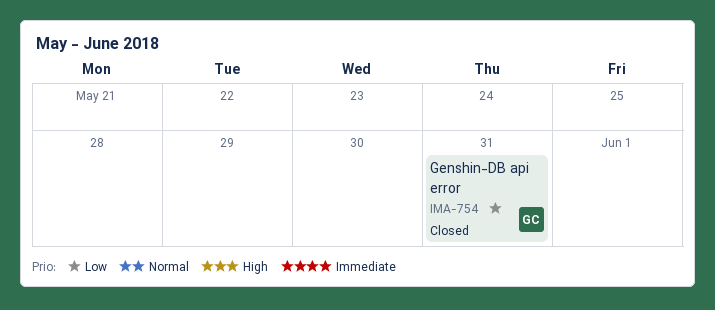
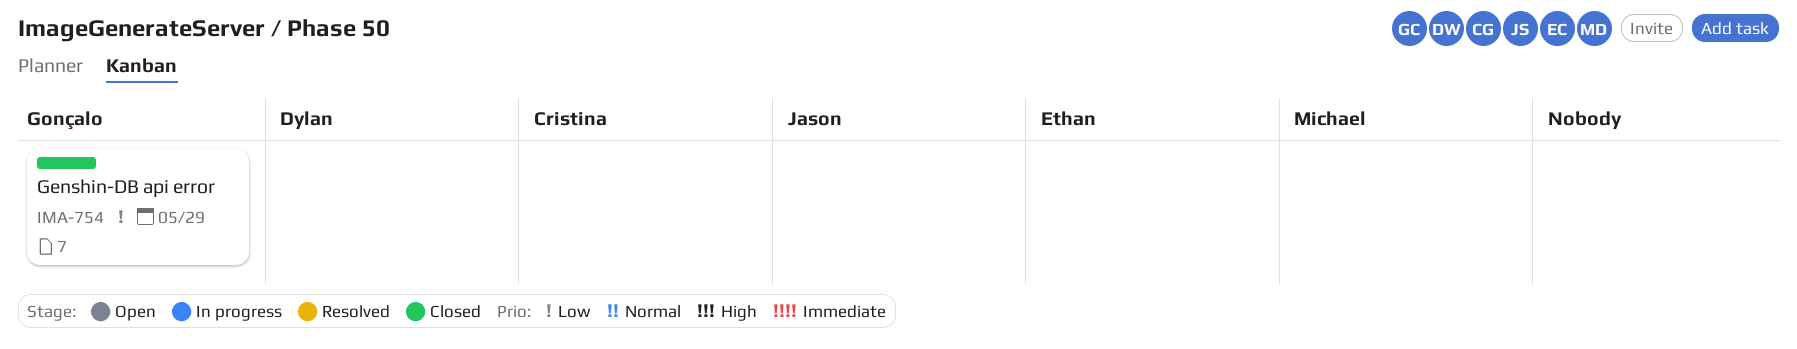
IMA-754, due: May 31 -> May 29

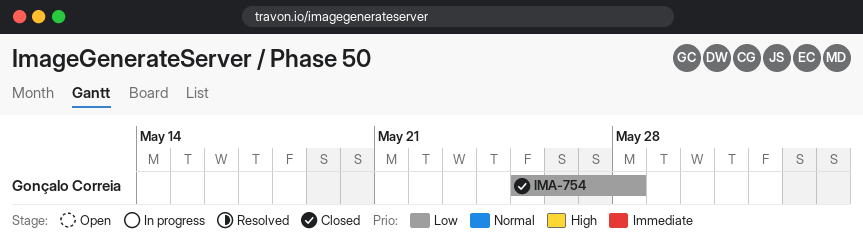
IMA-754, due: May 29 -> May 28

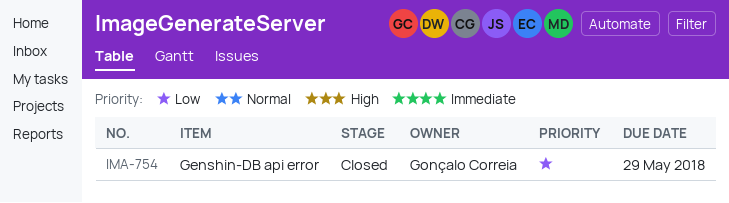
IMA-754, due: May 28 -> May 29

